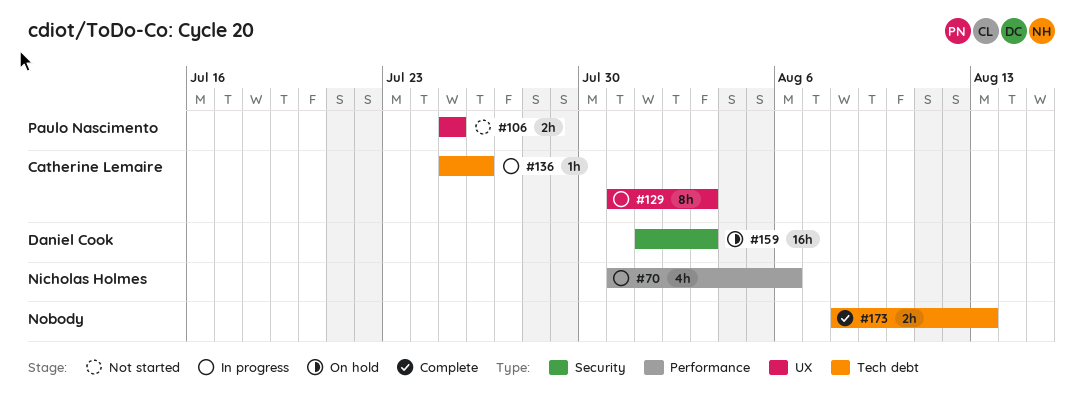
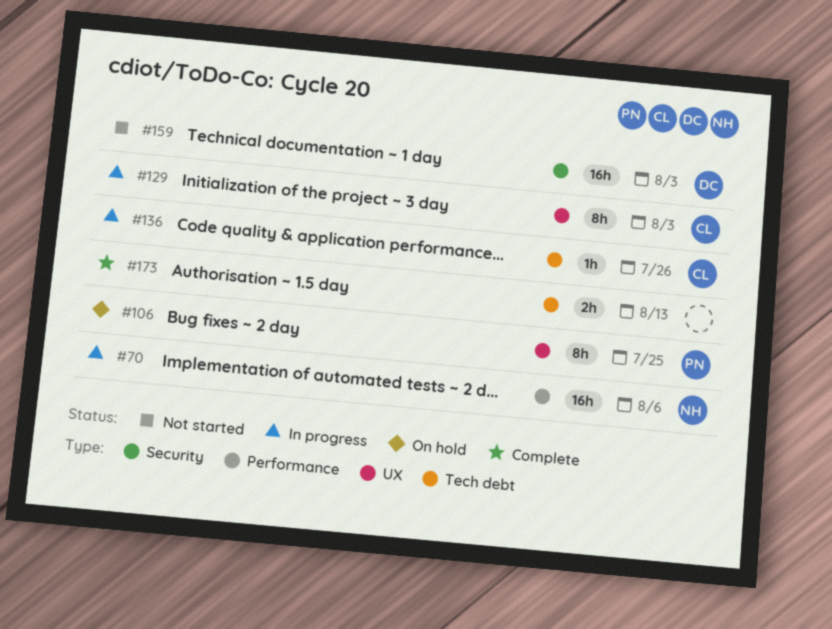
#70, estimate: 4h -> 16h
#106, status: Not started -> On hold
#106, estimate: 2h -> 8h
#159, status: On hold -> Not started

